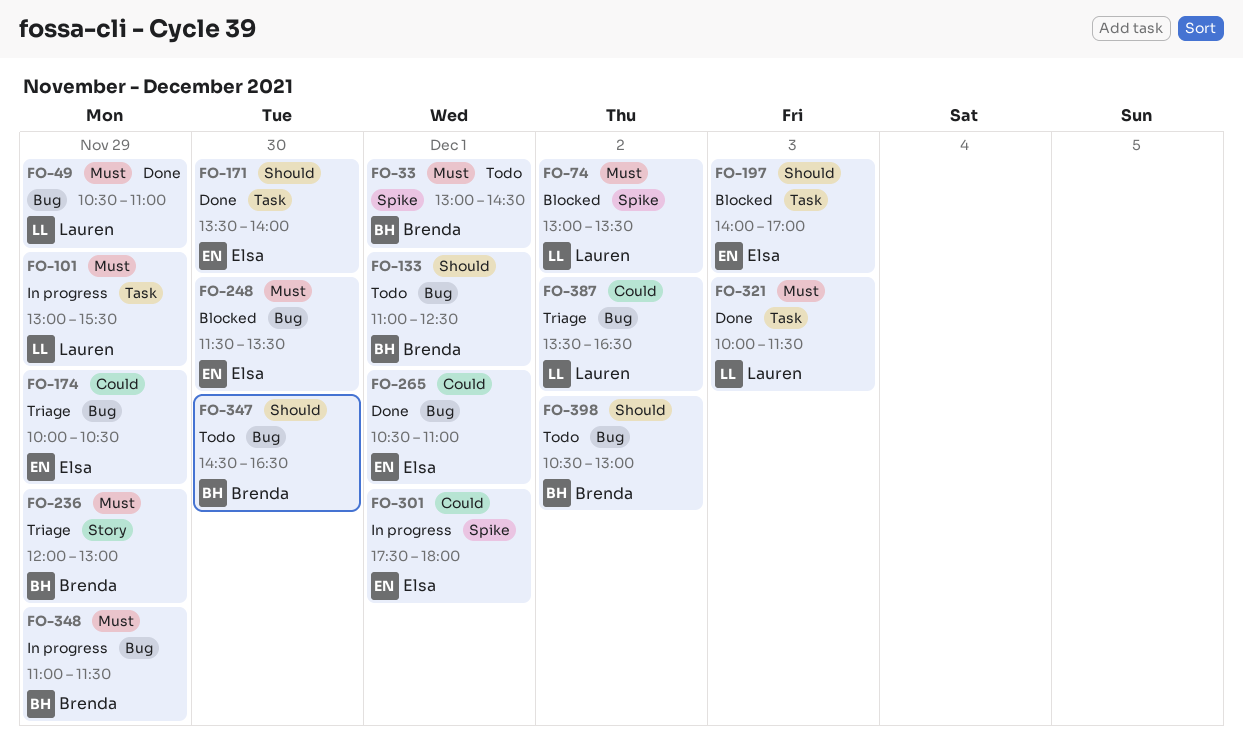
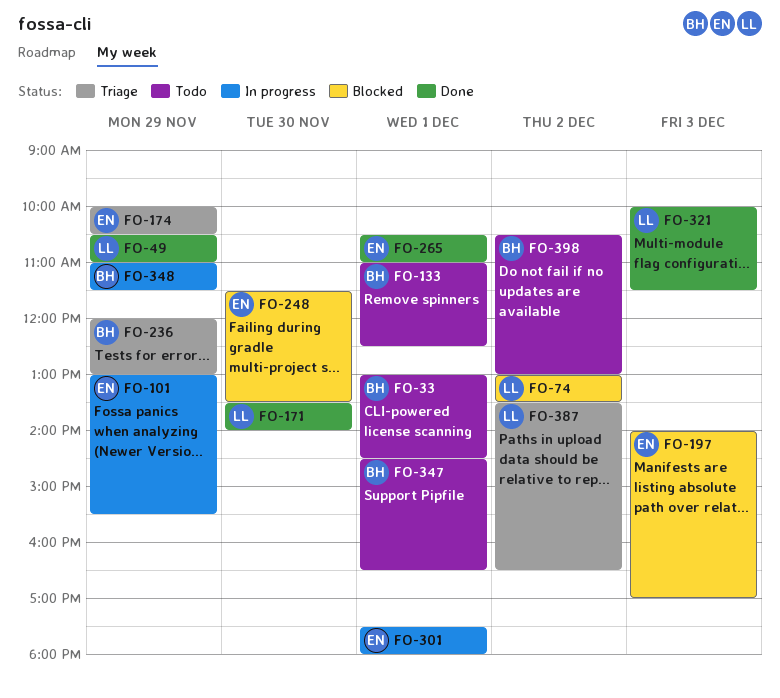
FO-101, owner: Lauren -> Elsa
FO-171, owner: Elsa -> Lauren
FO-347, day: Nov 30 -> Dec 1

